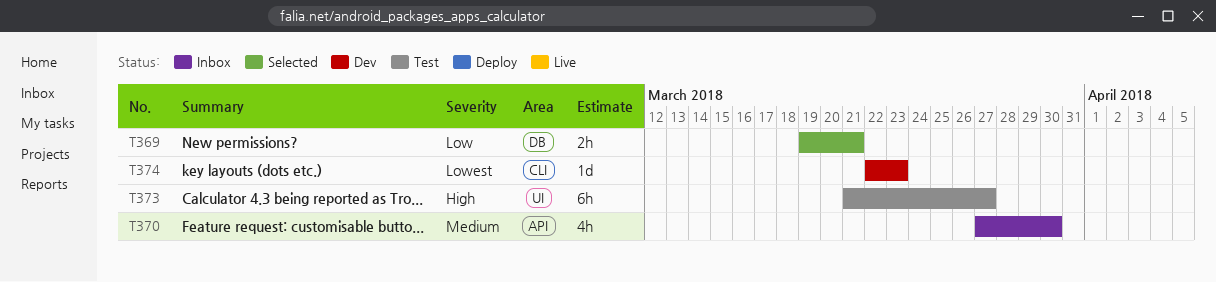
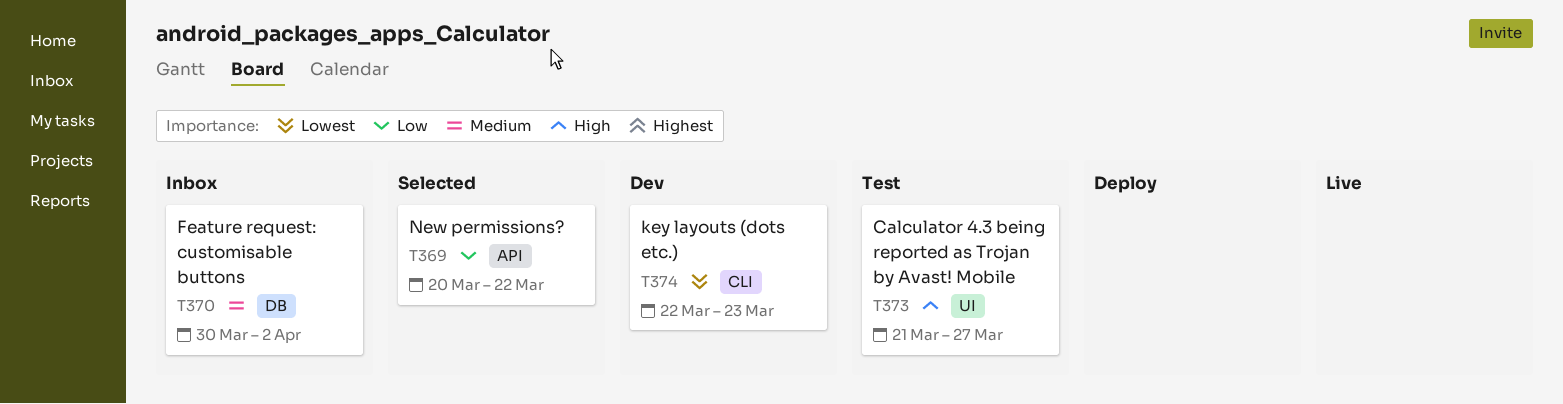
T369, label: DB -> API
T369, start: Mar 19 -> Mar 20
T369, due: Mar 21 -> Mar 22
T370, label: API -> DB
T370, start: Mar 27 -> Mar 30
T370, due: Mar 30 -> Apr 2

